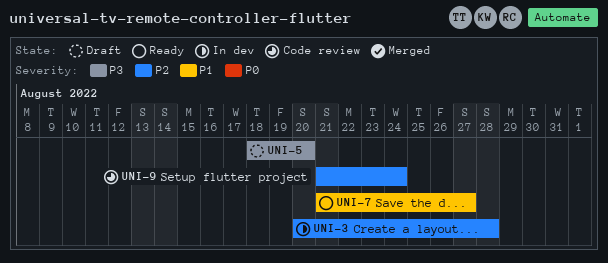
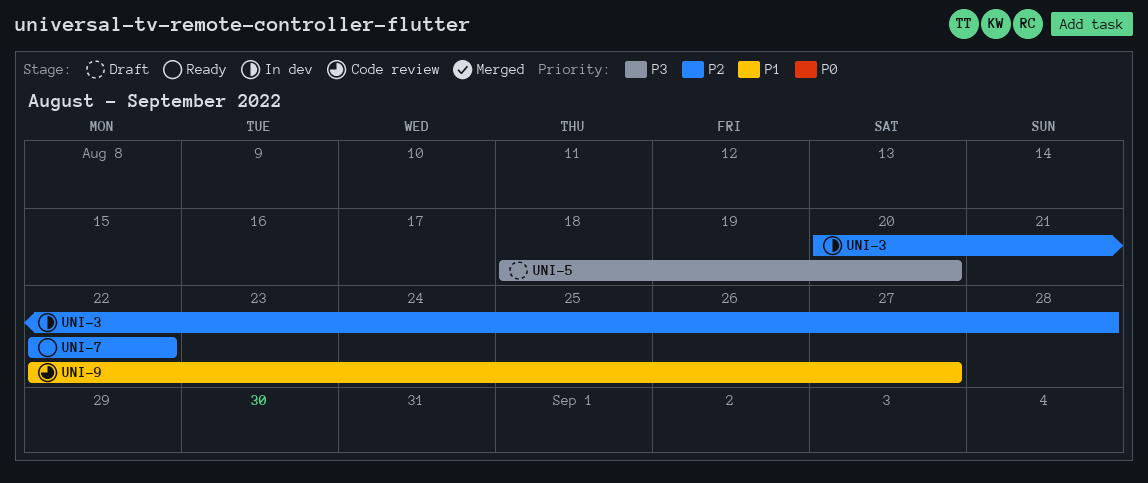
UNI-7, priority: P1 -> P2
UNI-7, start: Aug 21 -> Aug 22
UNI-7, due: Aug 27 -> Aug 22
UNI-9, priority: P2 -> P1
UNI-9, start: Aug 21 -> Aug 22
UNI-9, due: Aug 24 -> Aug 27

